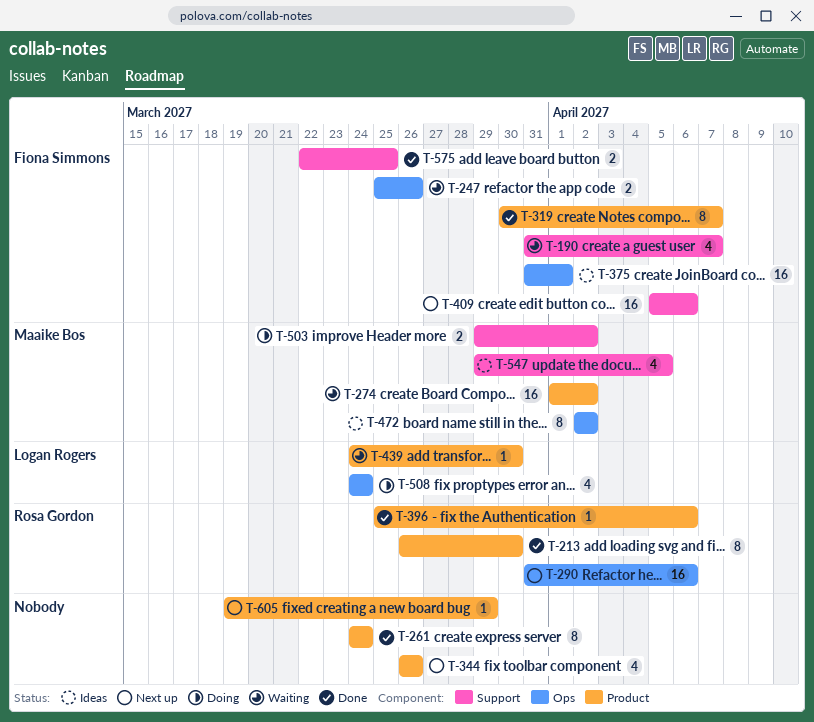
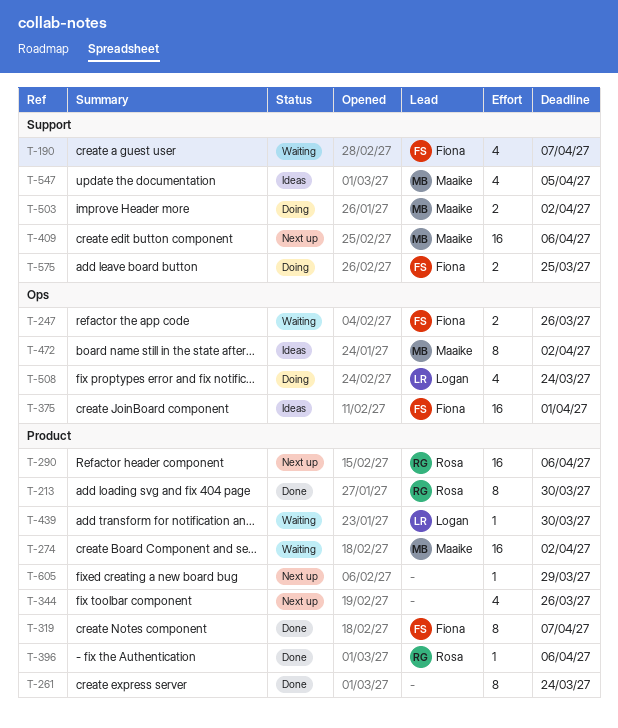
T-290, label: Ops -> Product
T-409, owner: Fiona Simmons -> Maaike Bos
T-575, status: Done -> Doing

